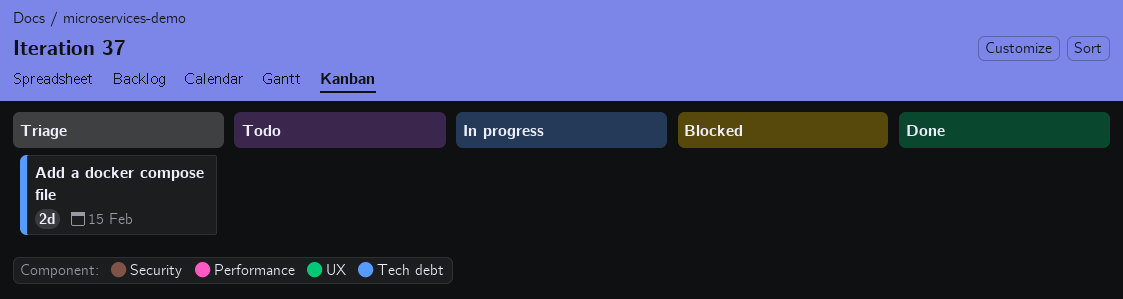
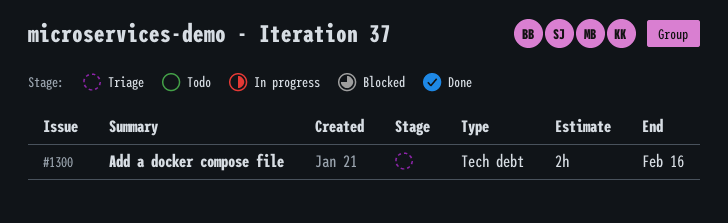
Add a docker compose file, estimate: 2d -> 2h
Add a docker compose file, due: Feb 15 -> Feb 16

